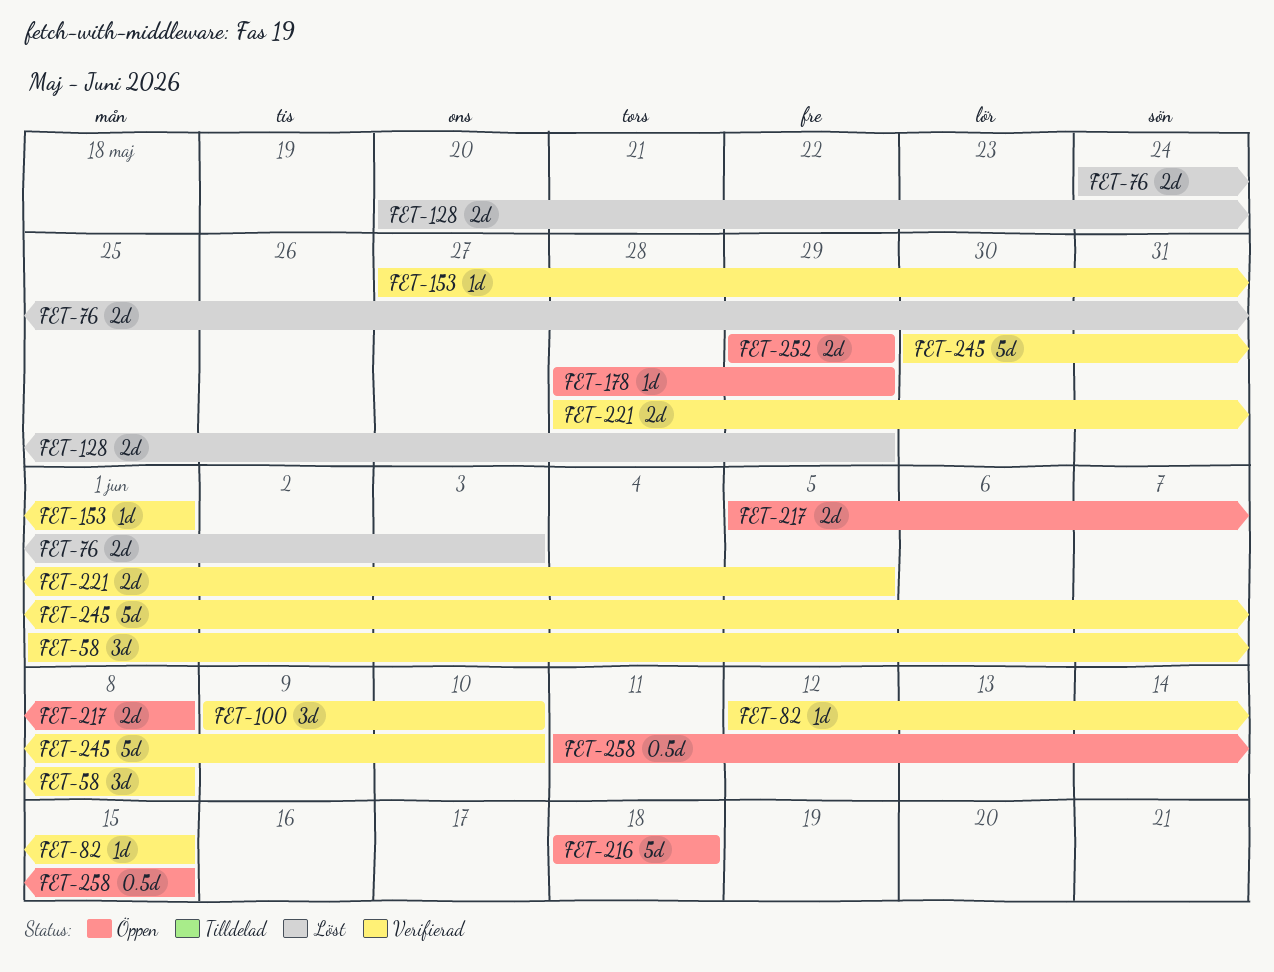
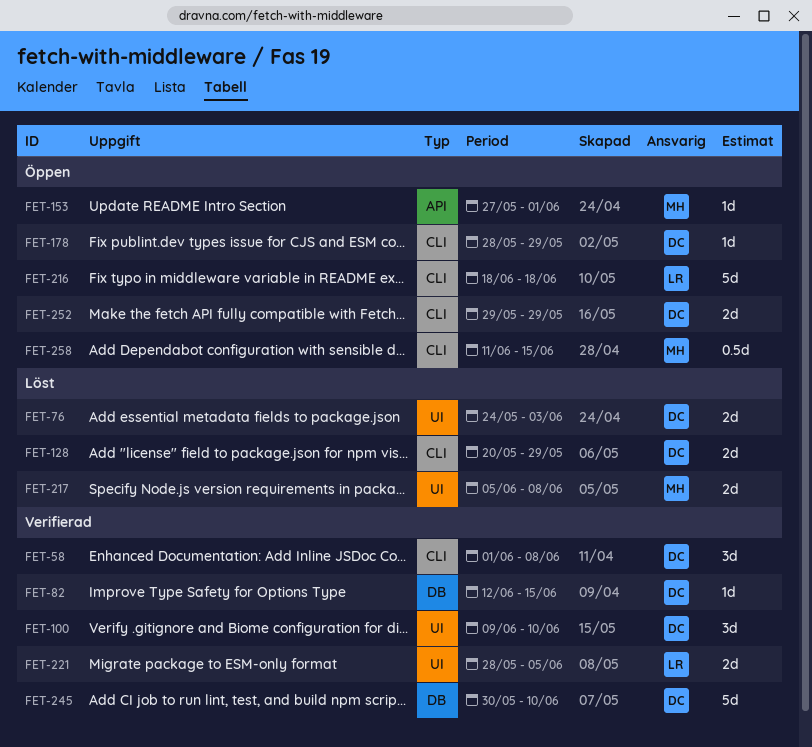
FET-153, status: Verifierad -> Öppen
FET-217, status: Öppen -> Löst

